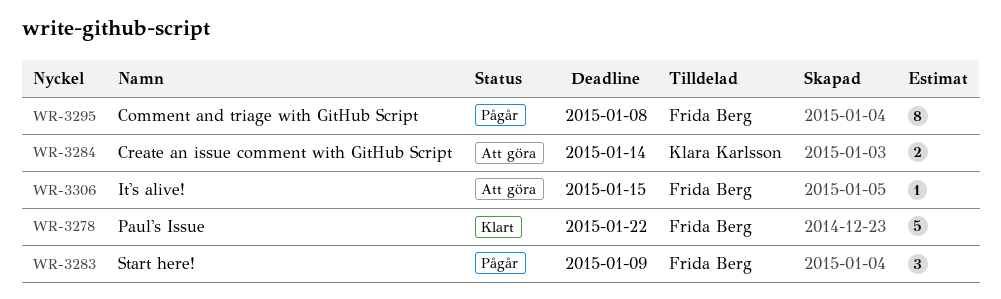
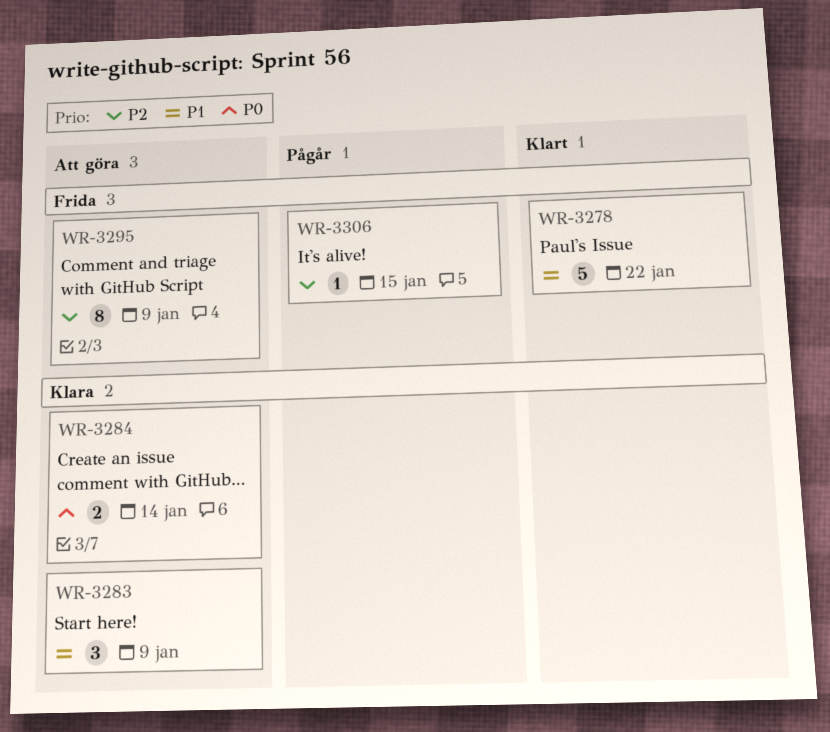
WR-3283, status: Pågår -> Att göra
WR-3283, owner: Frida Berg -> Klara Karlsson
WR-3295, status: Pågår -> Att göra
WR-3295, due: Jan 8 -> Jan 9
WR-3306, status: Att göra -> Pågår

